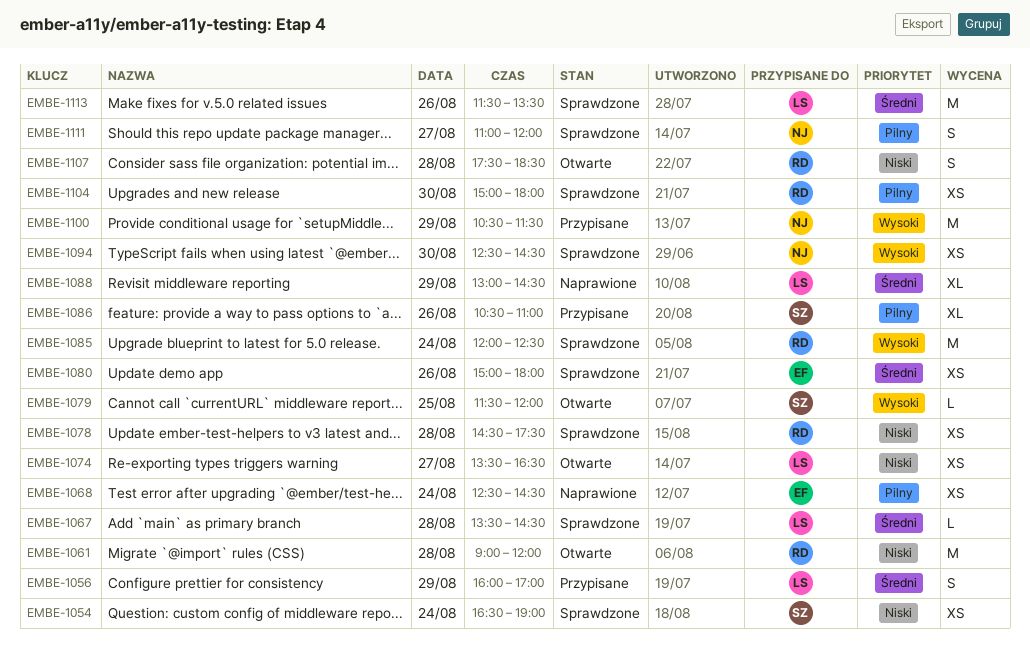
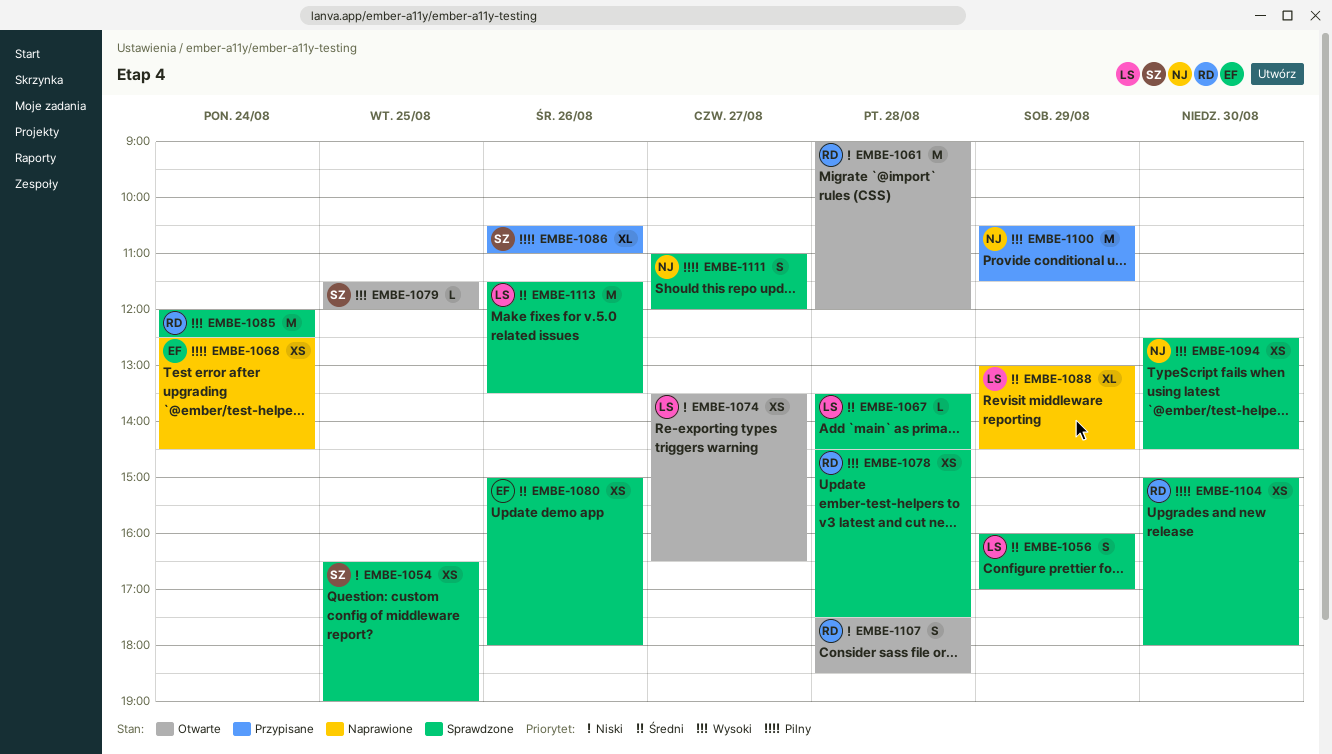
EMBE-1054, day: Aug 24 -> Aug 25
EMBE-1056, status: Przypisane -> Sprawdzone
EMBE-1078, priority: Niski -> Wysoki

